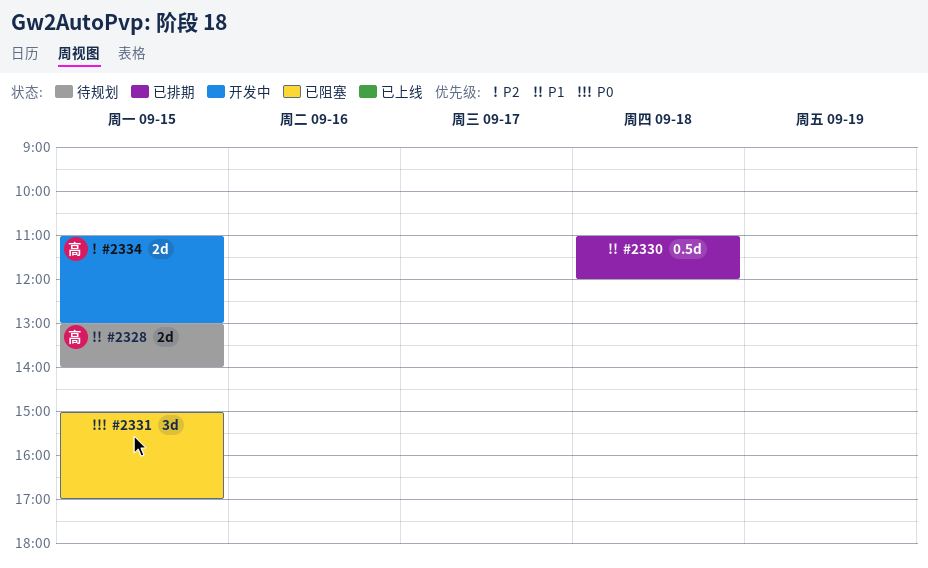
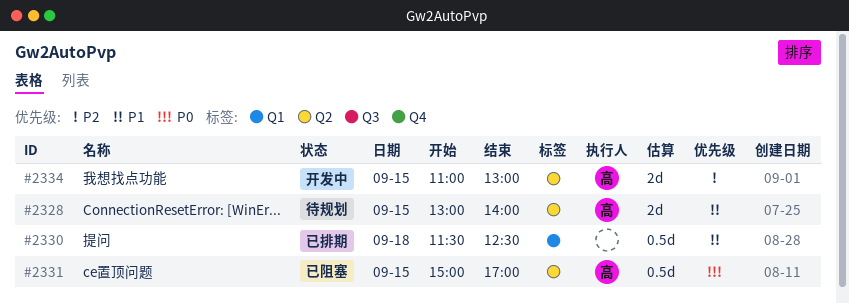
#2330, begins: 11:00 -> 11:30
#2330, ends: 12:00 -> 12:30
#2331, owner: none -> 高
#2331, estimate: 3d -> 0.5d

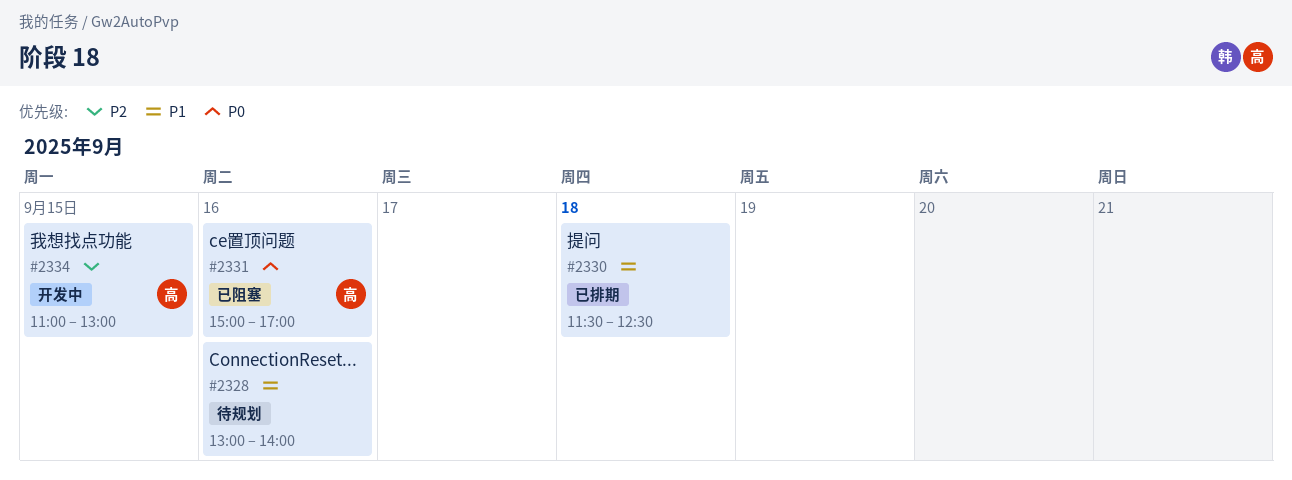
#2328, owner: 高 -> none
#2328, day: Sep 15 -> Sep 16
#2331, day: Sep 15 -> Sep 16

